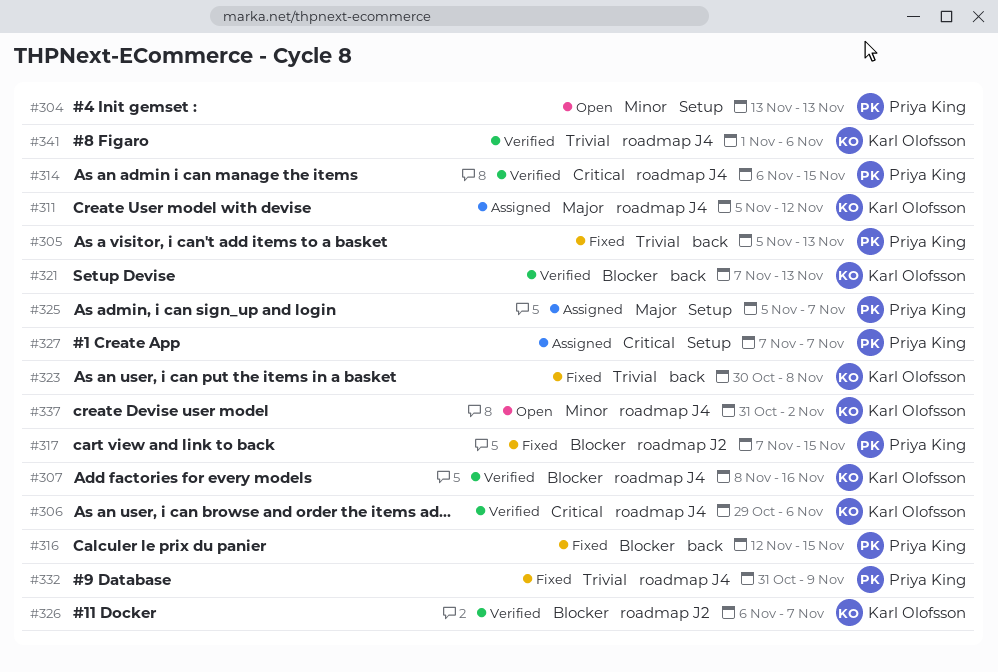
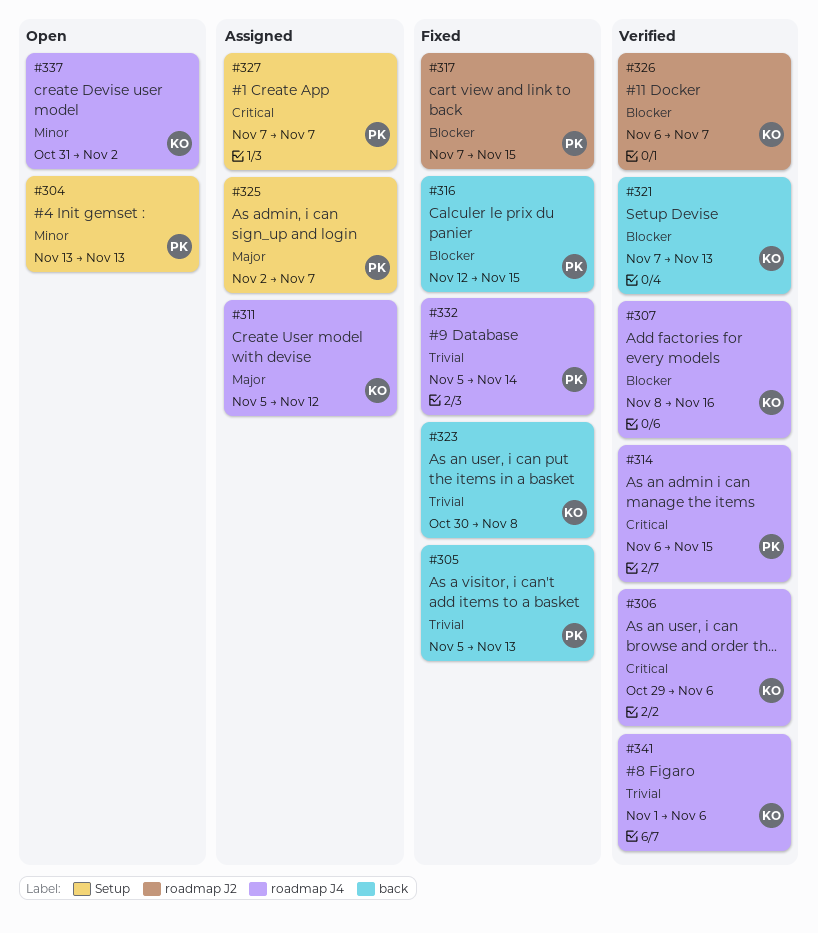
#325, start: Nov 5 -> Nov 2
#332, start: Oct 31 -> Nov 5
#332, due: Nov 9 -> Nov 14

